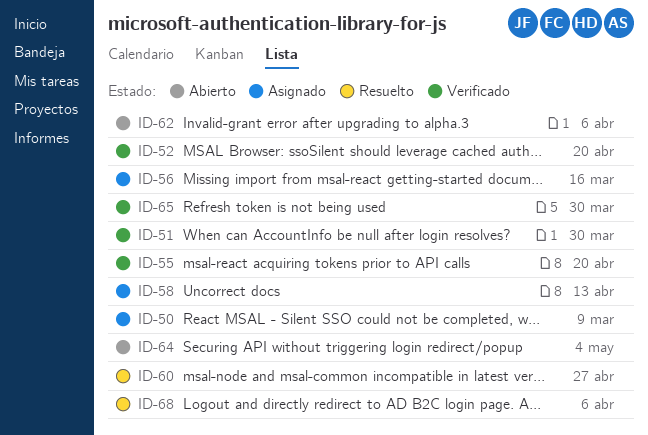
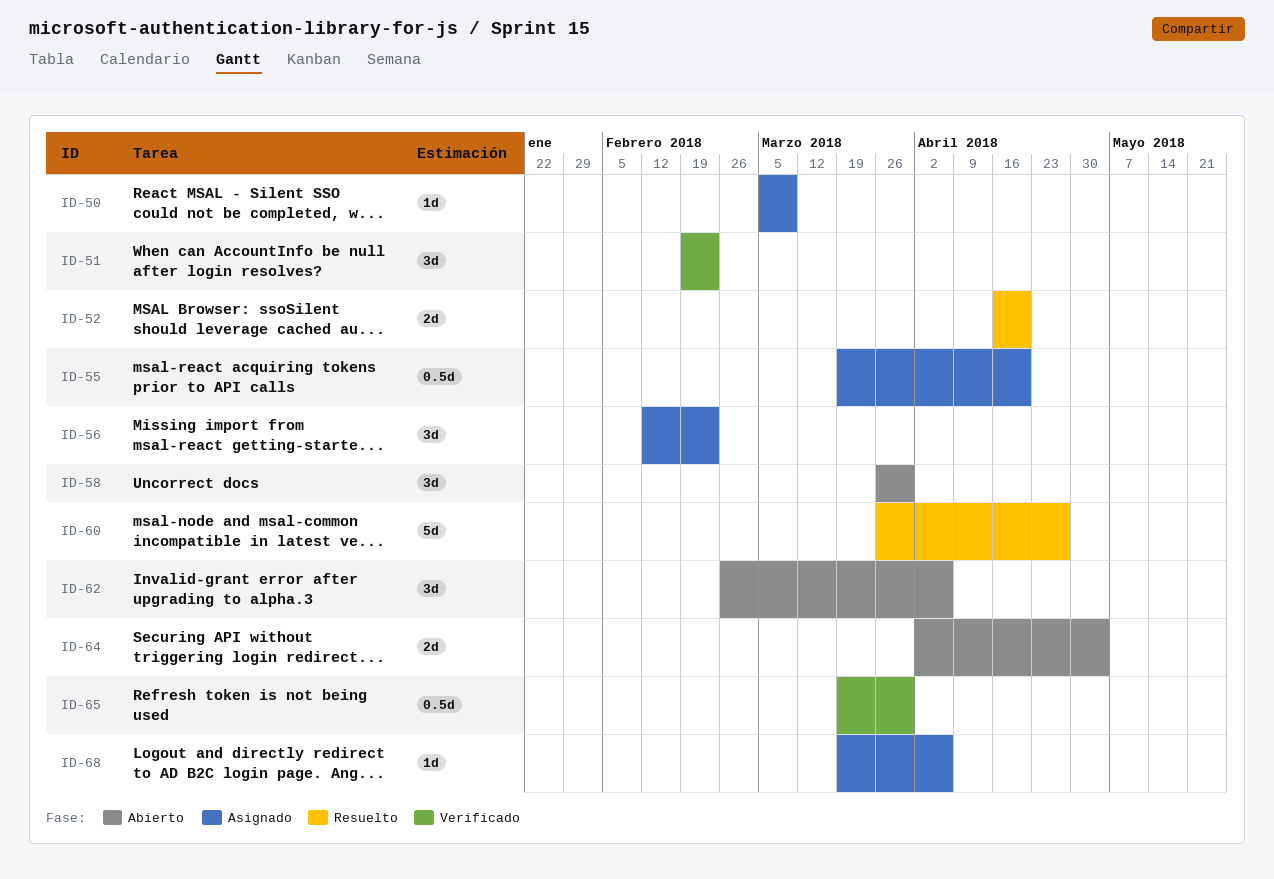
ID-51, due: Mar 30 -> Feb 23
ID-52, status: Verificado -> Resuelto
ID-55, status: Verificado -> Asignado
ID-56, due: Mar 16 -> Feb 23
ID-58, status: Asignado -> Abierto
ID-58, due: Apr 13 -> Mar 30
ID-68, status: Resuelto -> Asignado

